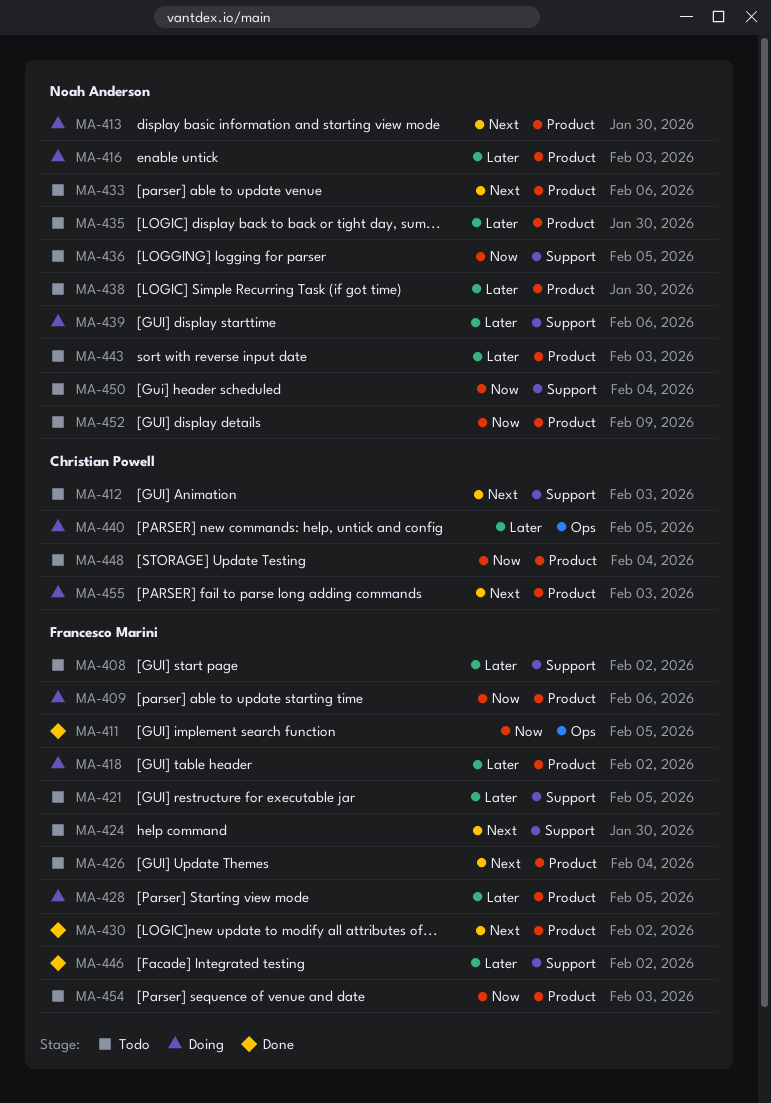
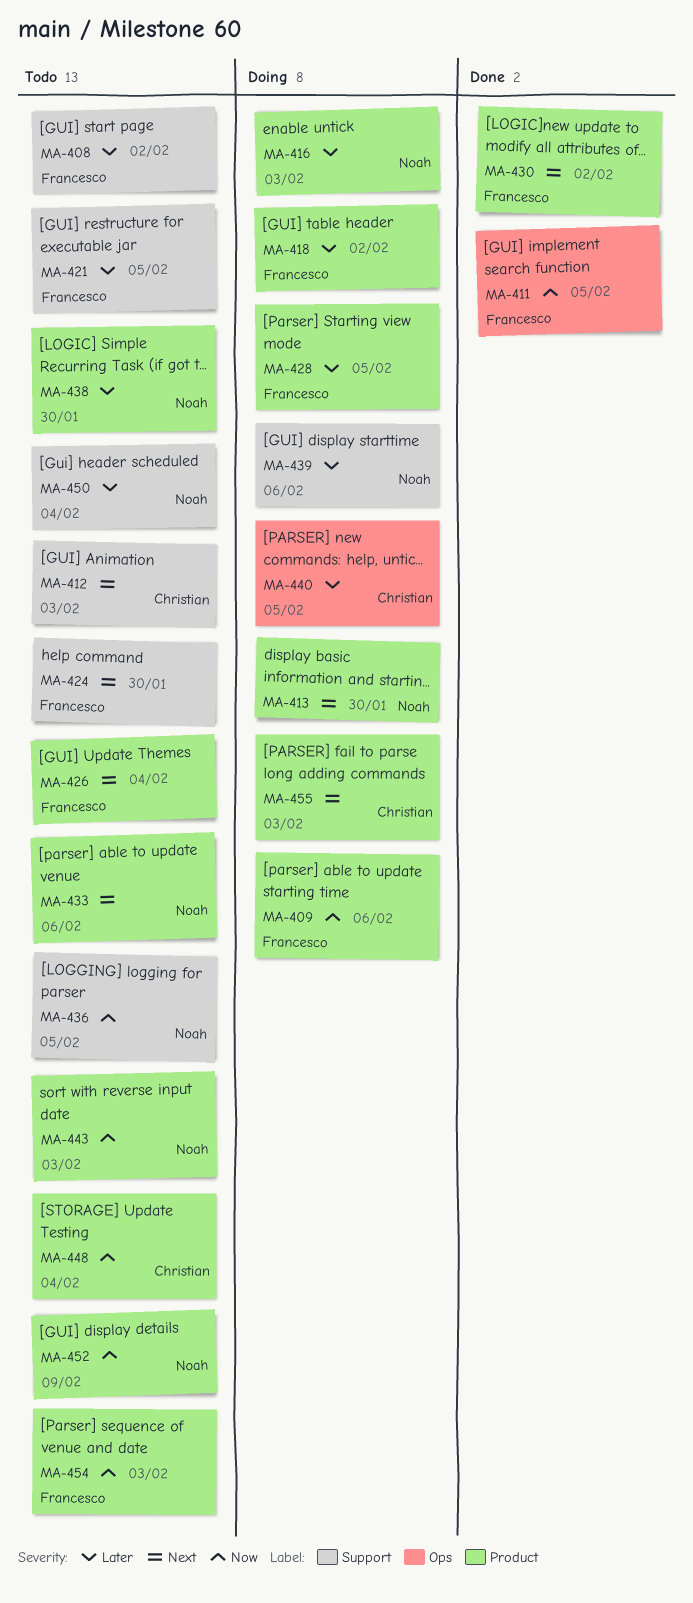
MA-435: present -> none
MA-443, priority: Later -> Now
MA-446: present -> none
MA-450, priority: Now -> Later

